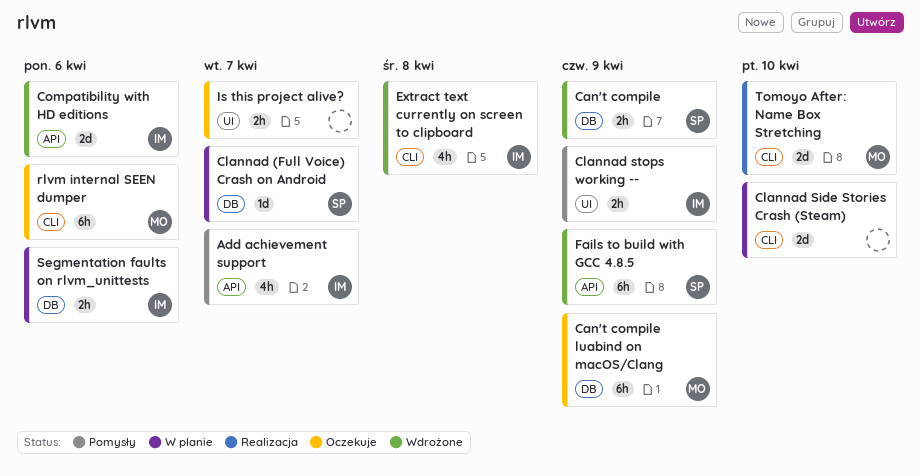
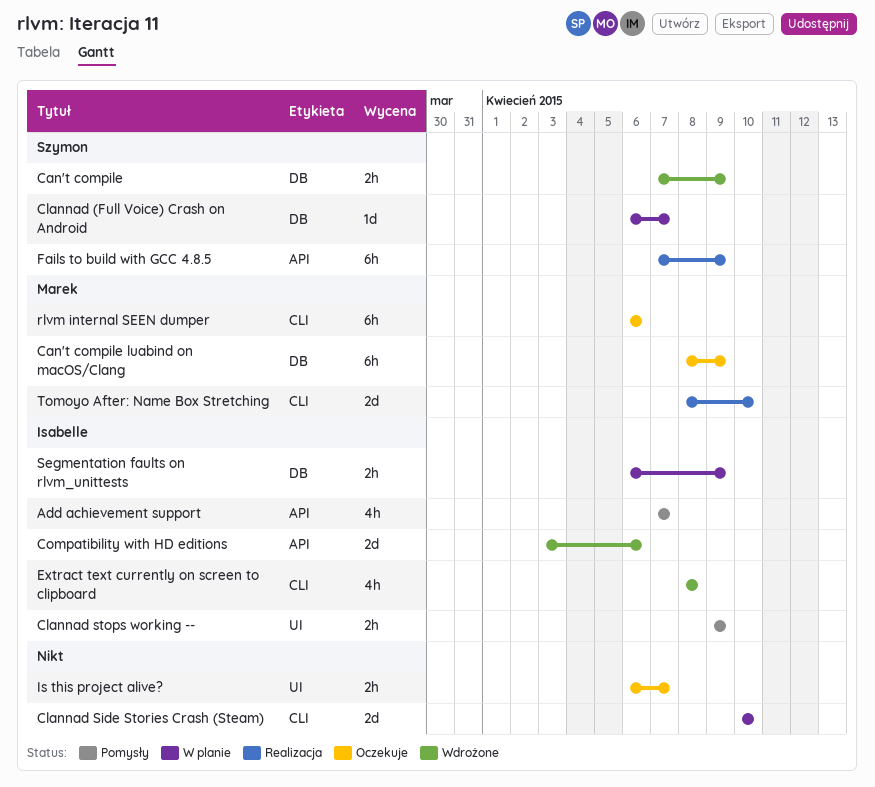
Fails to build with GCC 4.8.5, status: Wdrożone -> Realizacja
Segmentation faults on rlvm_unittests, due: Apr 6 -> Apr 9

